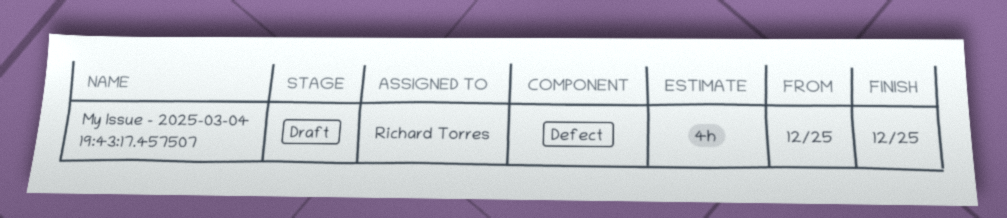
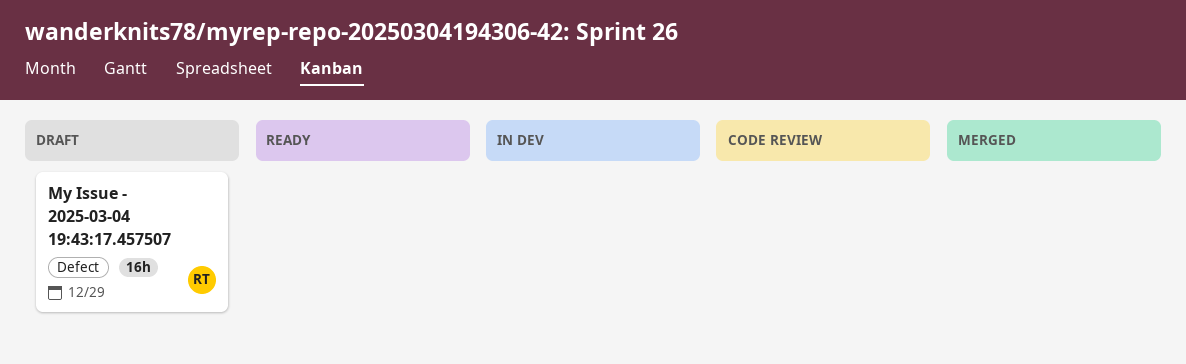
My Issue - 2025-03-04 19:43:17.457507, estimate: 4h -> 16h
My Issue - 2025-03-04 19:43:17.457507, due: Dec 25 -> Dec 29

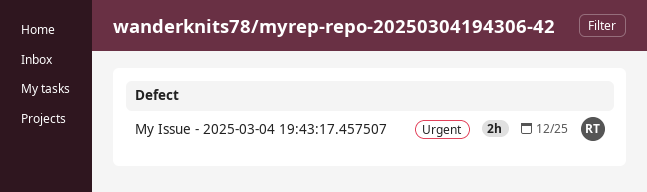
My Issue - 2025-03-04 19:43:17.457507, estimate: 16h -> 2h
My Issue - 2025-03-04 19:43:17.457507, due: Dec 29 -> Dec 25

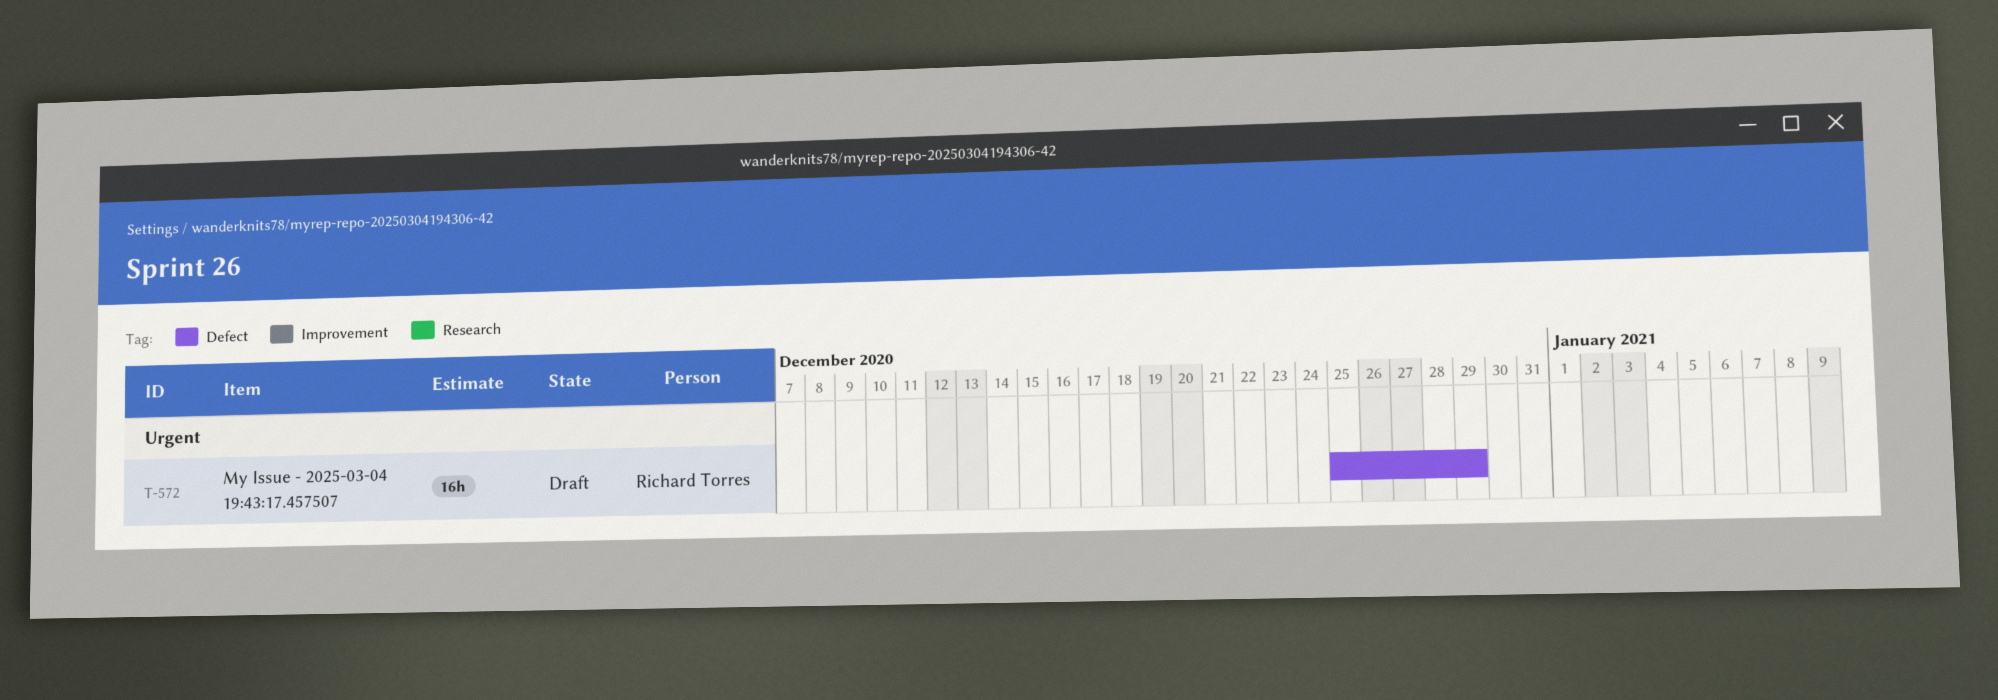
My Issue - 2025-03-04 19:43:17.457507, estimate: 2h -> 16h
My Issue - 2025-03-04 19:43:17.457507, due: Dec 25 -> Dec 29

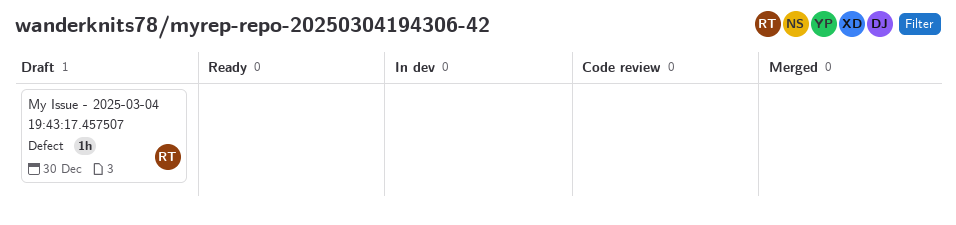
My Issue - 2025-03-04 19:43:17.457507, estimate: 16h -> 1h
My Issue - 2025-03-04 19:43:17.457507, due: Dec 29 -> Dec 30

